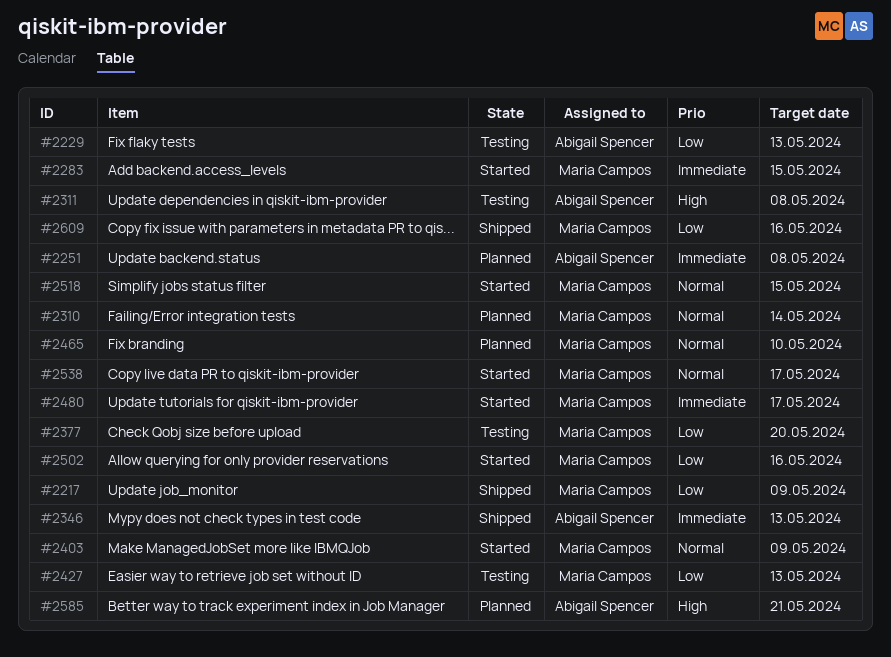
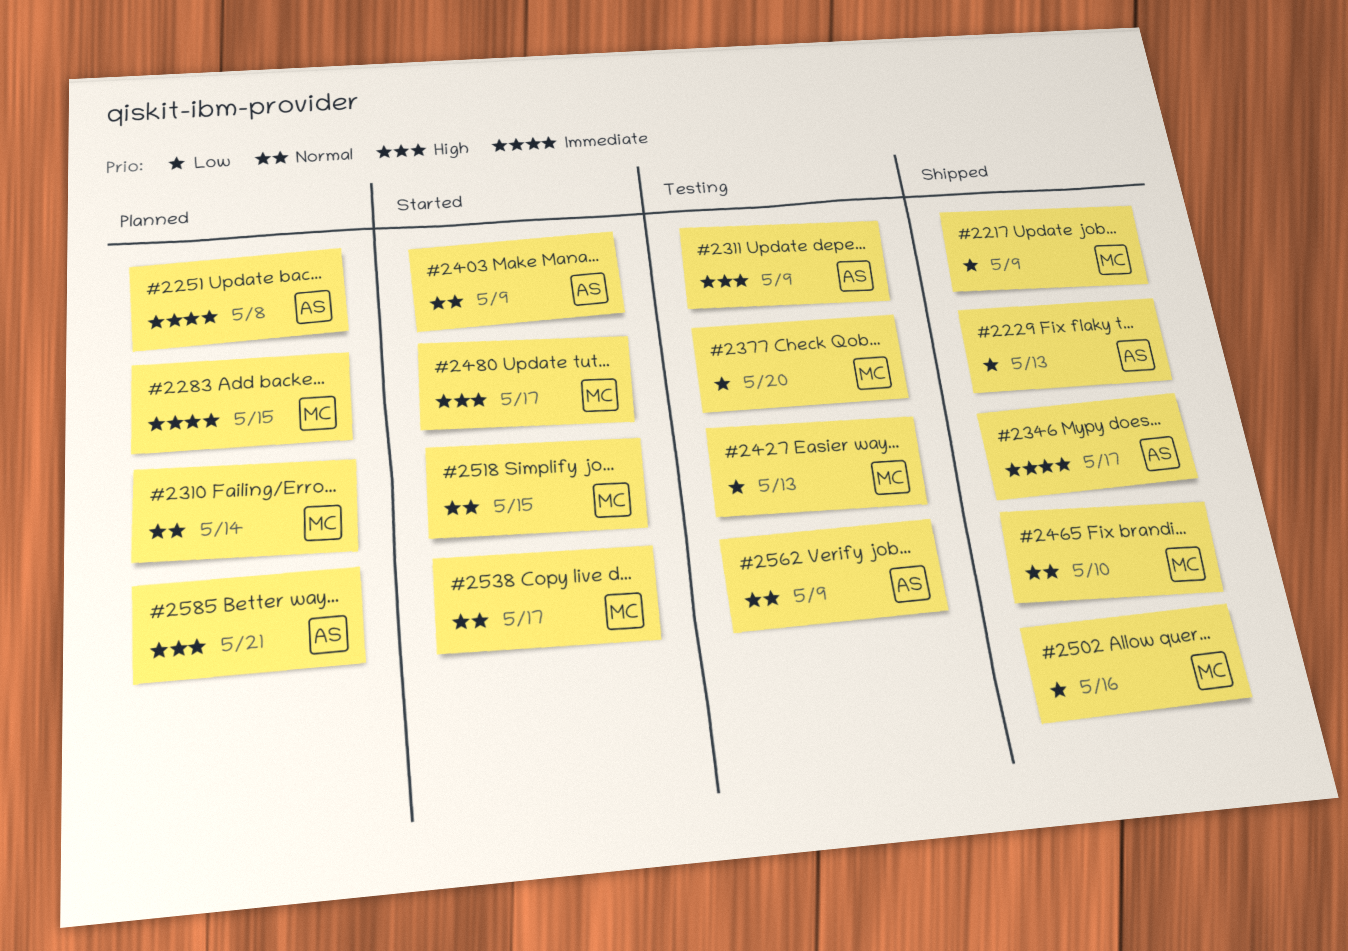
#2229, status: Testing -> Shipped
#2283, status: Started -> Planned
#2311, due: May 8 -> May 9
#2346, due: May 13 -> May 17
#2403, owner: Maria Campos -> Abigail Spencer
#2465, status: Planned -> Shipped
#2480, priority: Immediate -> High
#2502, status: Started -> Shipped
#2562: none -> present
#2609: present -> none

